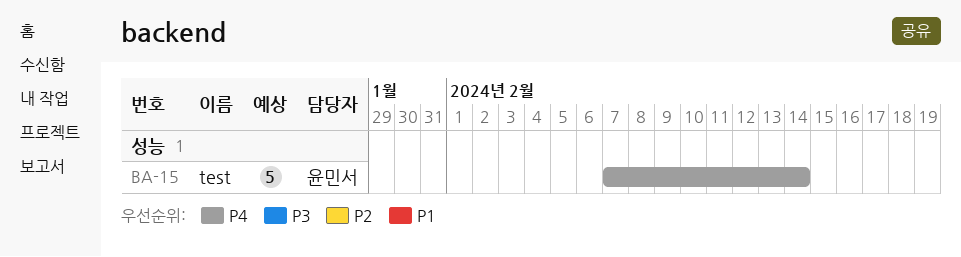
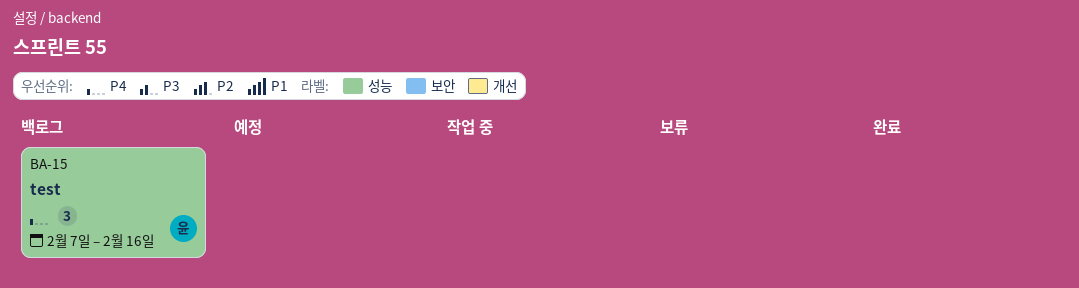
BA-15, estimate: 5 -> 3
BA-15, due: Feb 14 -> Feb 16

